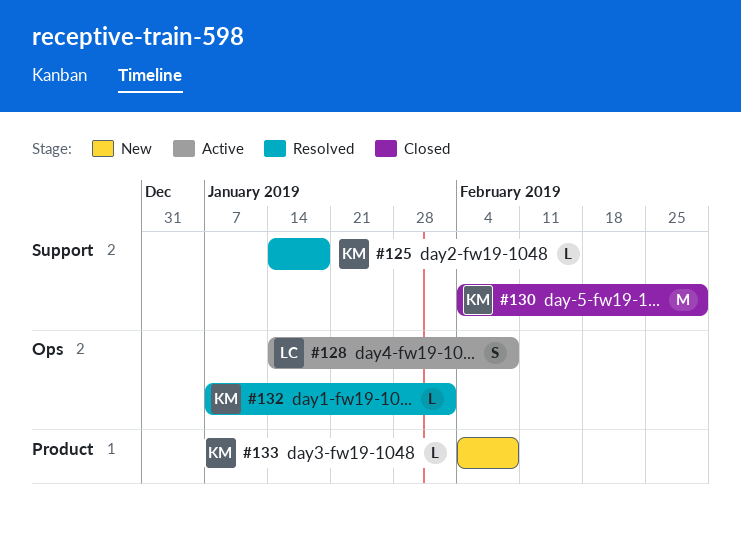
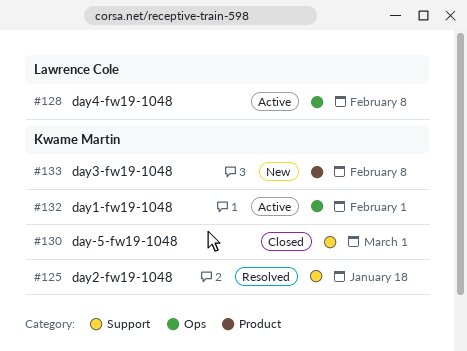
#132, status: Resolved -> Active

